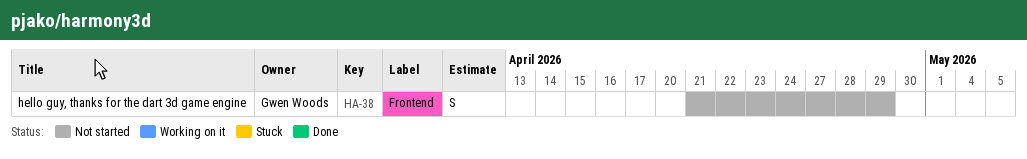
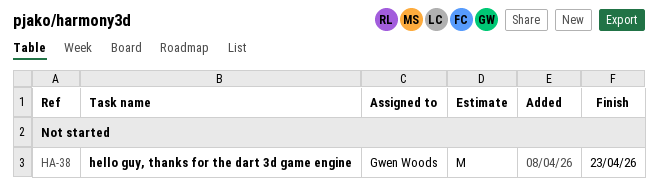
HA-38, estimate: S -> M
HA-38, due: Apr 29 -> Apr 23

